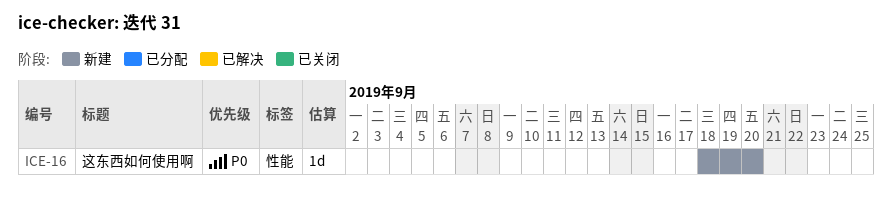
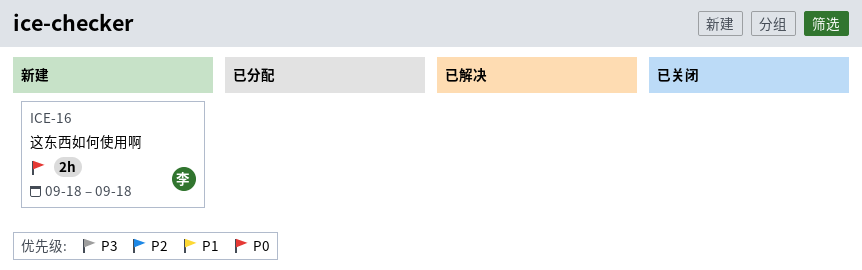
ICE-16, estimate: 1d -> 2h
ICE-16, due: Sep 20 -> Sep 18

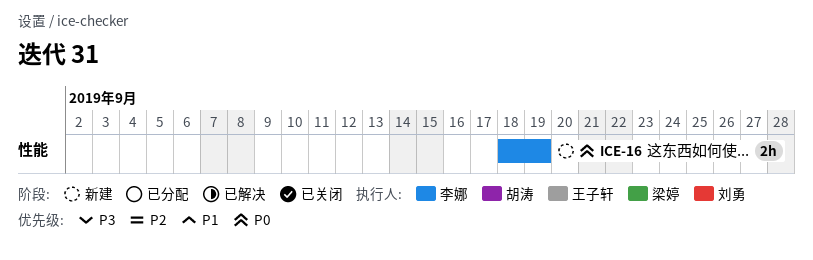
ICE-16, due: Sep 18 -> Sep 19

